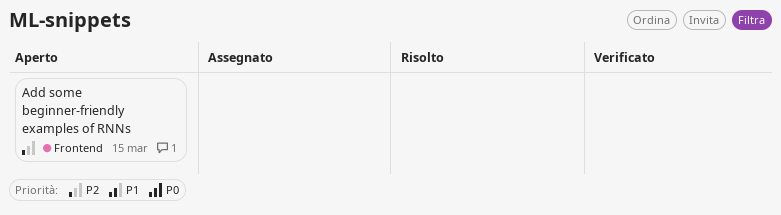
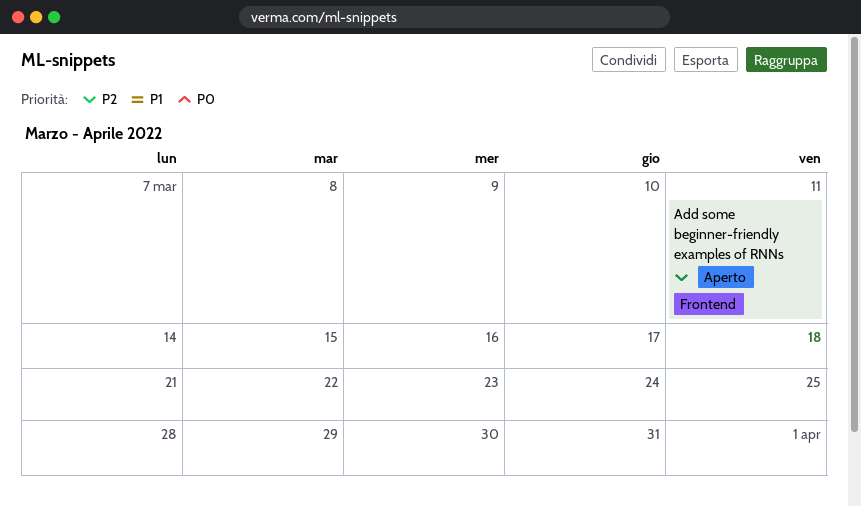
Add some beginner-friendly examples of RNNs, due: Mar 15 -> Mar 11

